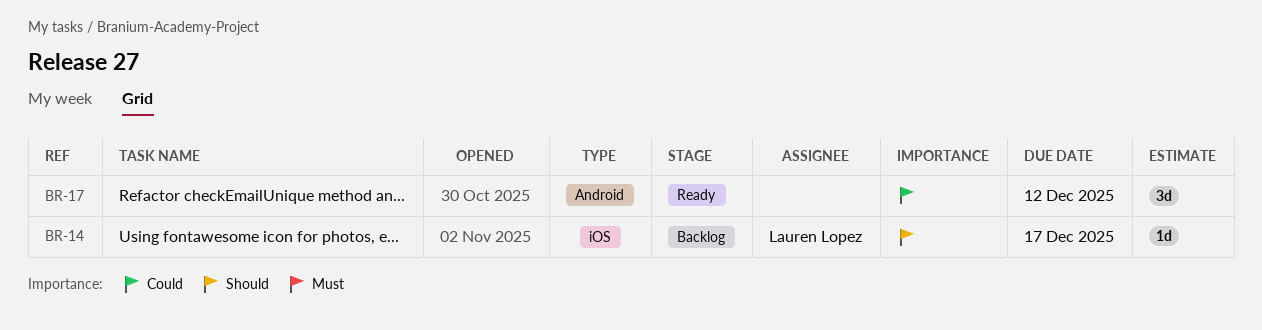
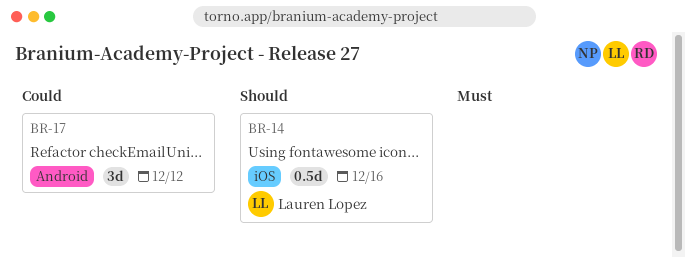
BR-14, estimate: 1d -> 0.5d
BR-14, due: Dec 17 -> Dec 16

